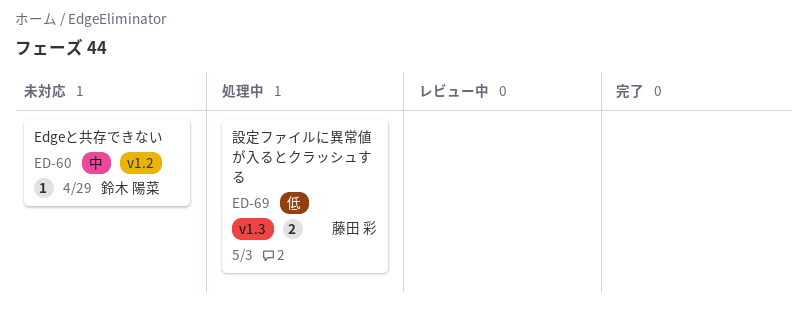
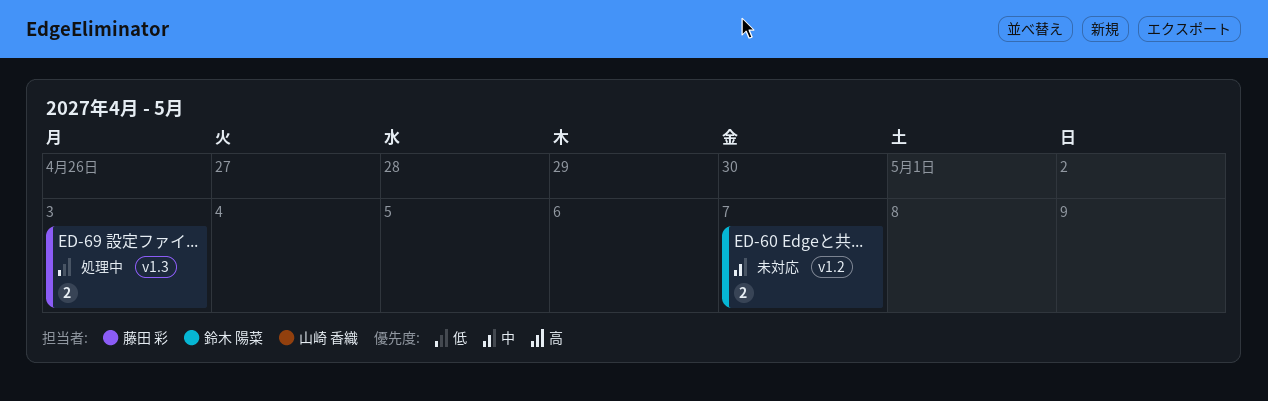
ED-60, estimate: 1 -> 2
ED-60, due: Apr 29 -> May 7

